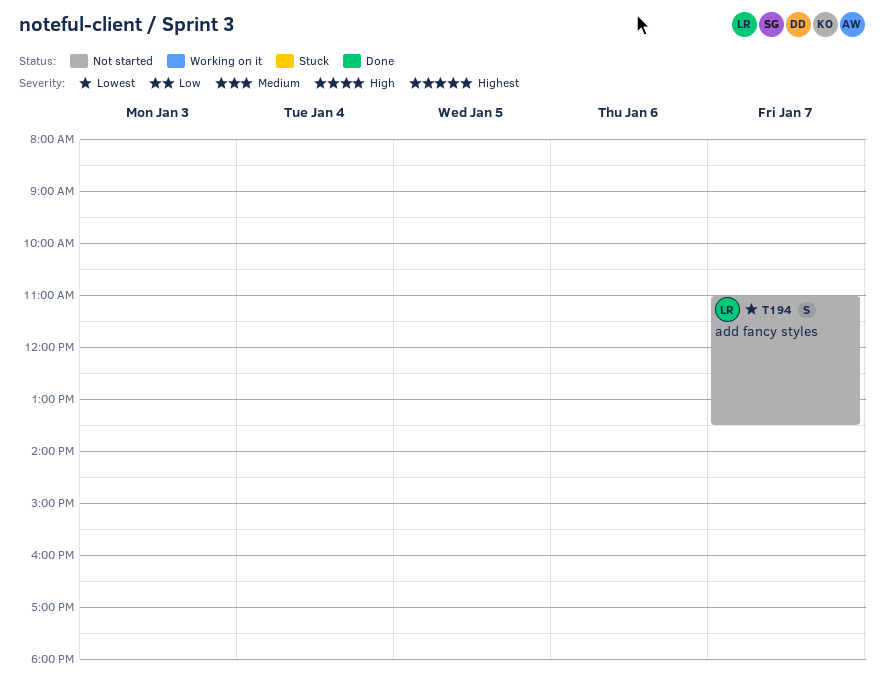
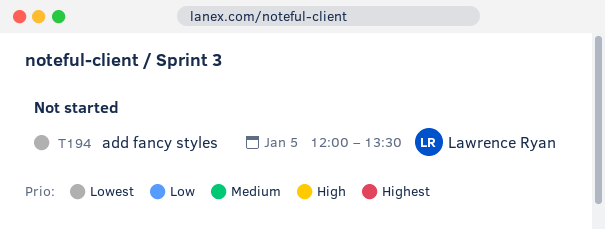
T194, day: Jan 7 -> Jan 5
T194, begins: 11:00 -> 12:00

